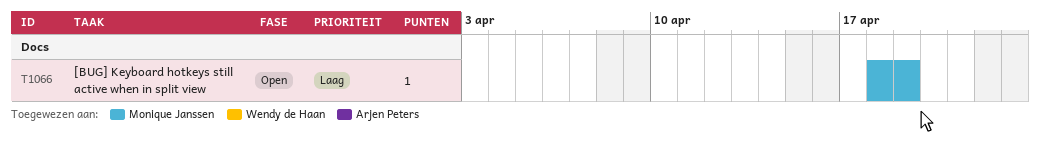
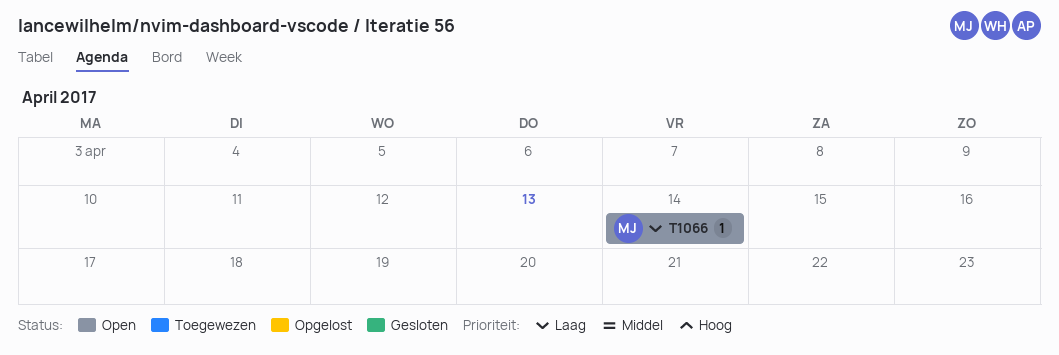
T1066, start: Apr 18 -> Apr 14
T1066, due: Apr 19 -> Apr 14

